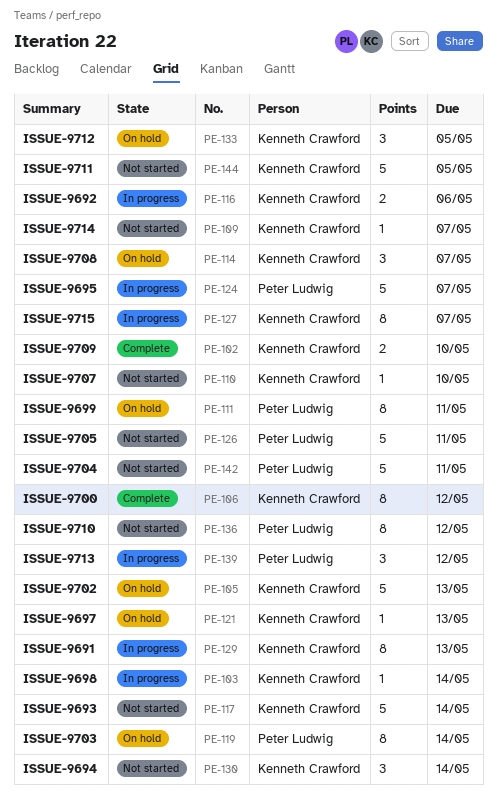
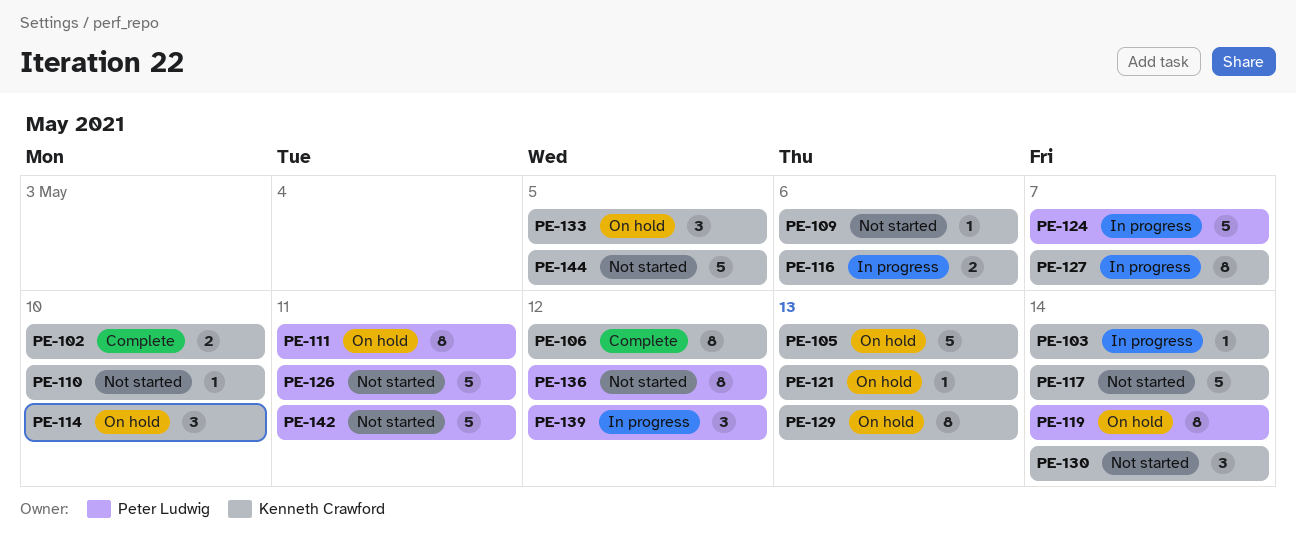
PE-109, due: May 7 -> May 6
PE-114, due: May 7 -> May 10
PE-129, status: In progress -> On hold

